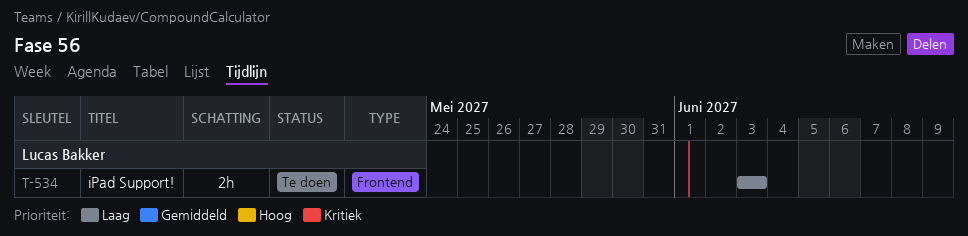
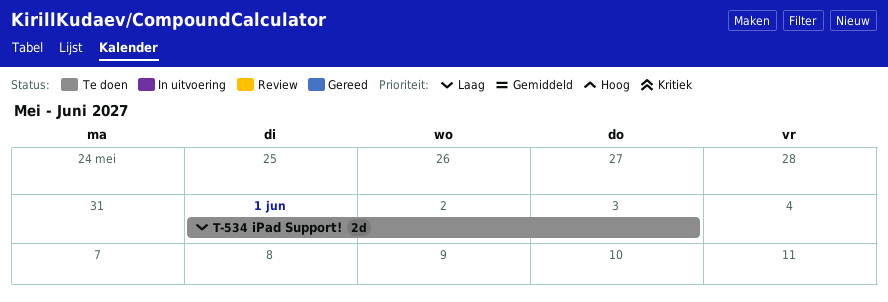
T-534, estimate: 2h -> 2d
T-534, start: Jun 3 -> Jun 1

